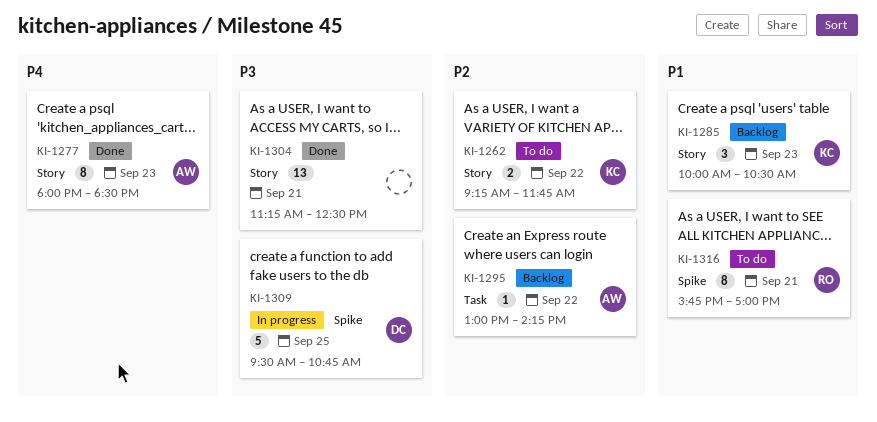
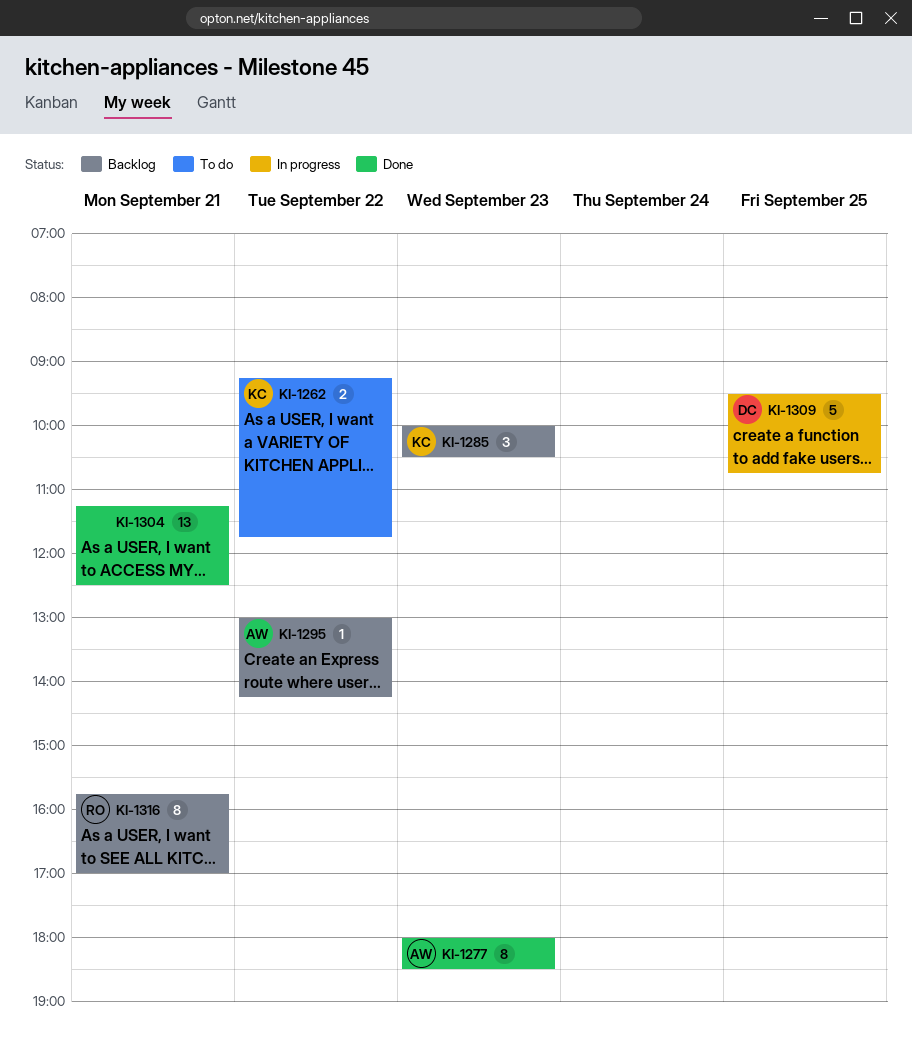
KI-1316, status: To do -> Backlog

